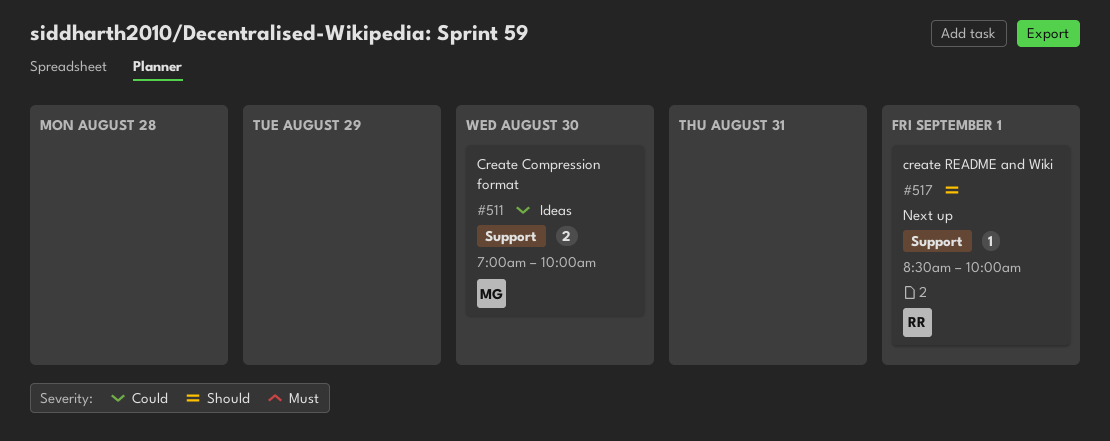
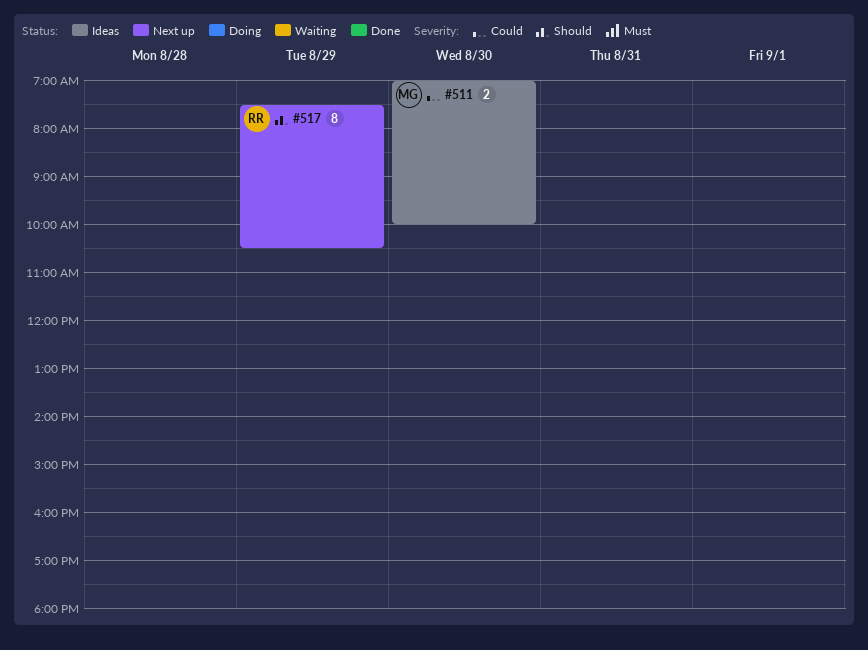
#517, estimate: 1 -> 8
#517, day: Sep 1 -> Aug 29
#517, begins: 08:30 -> 07:30
#517, ends: 10:00 -> 10:30

